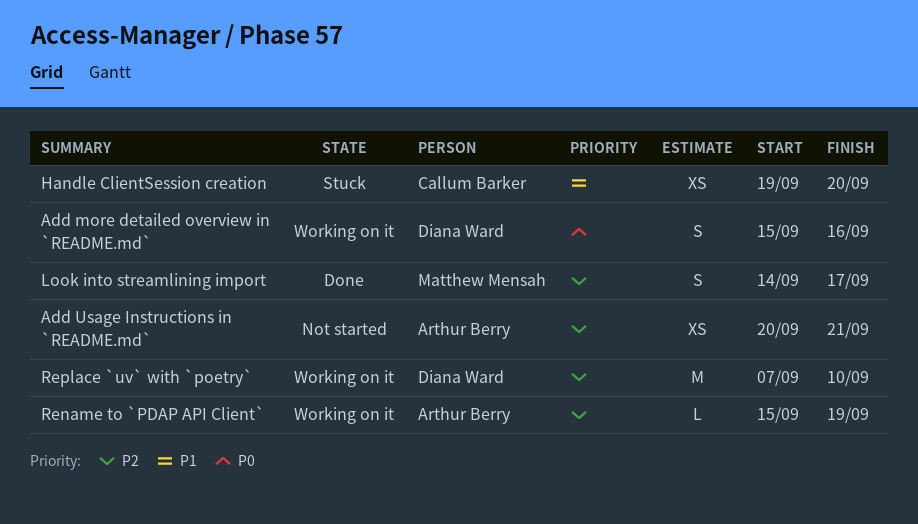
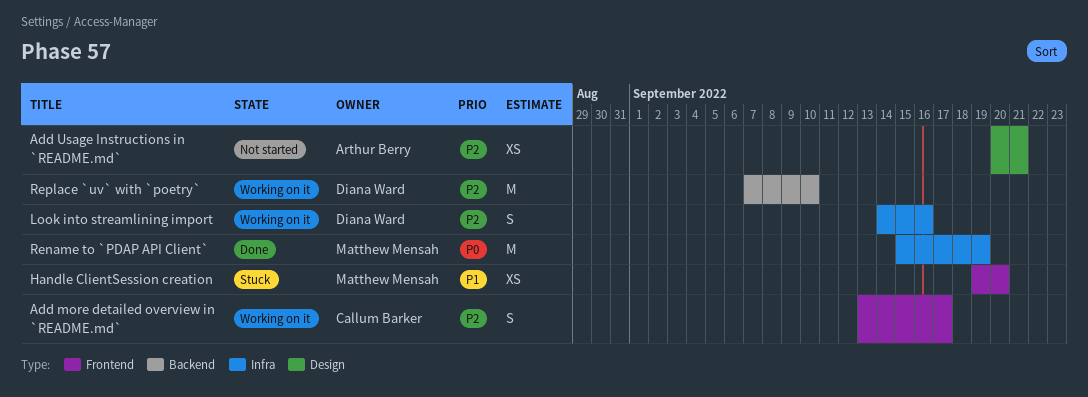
Add more detailed overview in `README.md`, owner: Diana Ward -> Callum Barker
Add more detailed overview in `README.md`, priority: P0 -> P2
Add more detailed overview in `README.md`, start: Sep 15 -> Sep 13
Add more detailed overview in `README.md`, due: Sep 16 -> Sep 17
Handle ClientSession creation, owner: Callum Barker -> Matthew Mensah
Look into streamlining import, status: Done -> Working on it
Look into streamlining import, owner: Matthew Mensah -> Diana Ward
Look into streamlining import, due: Sep 17 -> Sep 16
Rename to `PDAP API Client`, status: Working on it -> Done
Rename to `PDAP API Client`, owner: Arthur Berry -> Matthew Mensah
Rename to `PDAP API Client`, priority: P2 -> P0
Rename to `PDAP API Client`, estimate: L -> M

